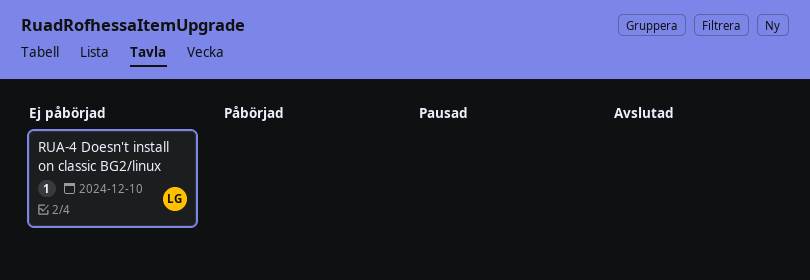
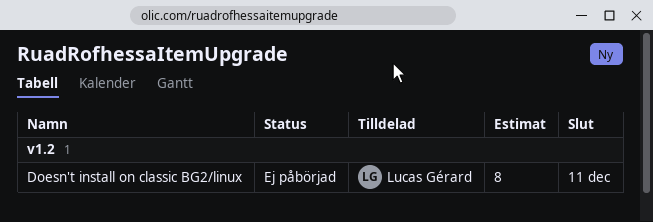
Doesn't install on classic BG2/linux, estimate: 1 -> 8
Doesn't install on classic BG2/linux, due: Dec 10 -> Dec 11

